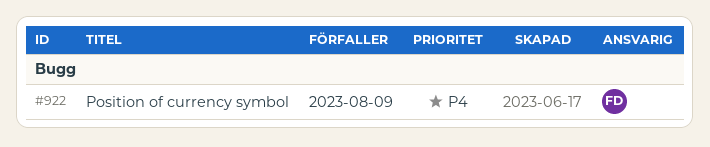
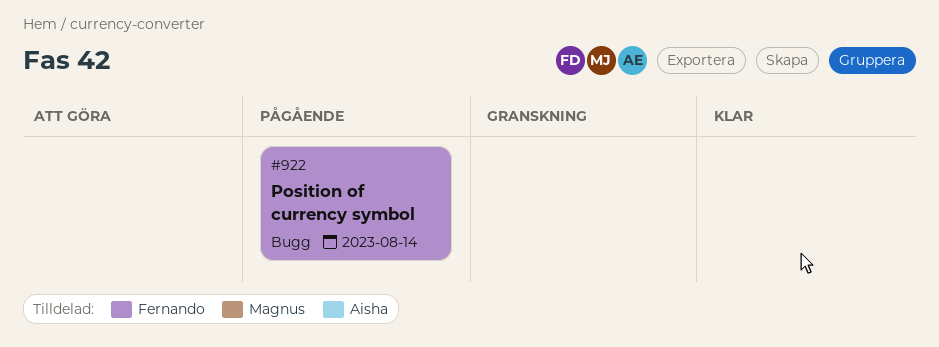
#922, due: Aug 9 -> Aug 14

